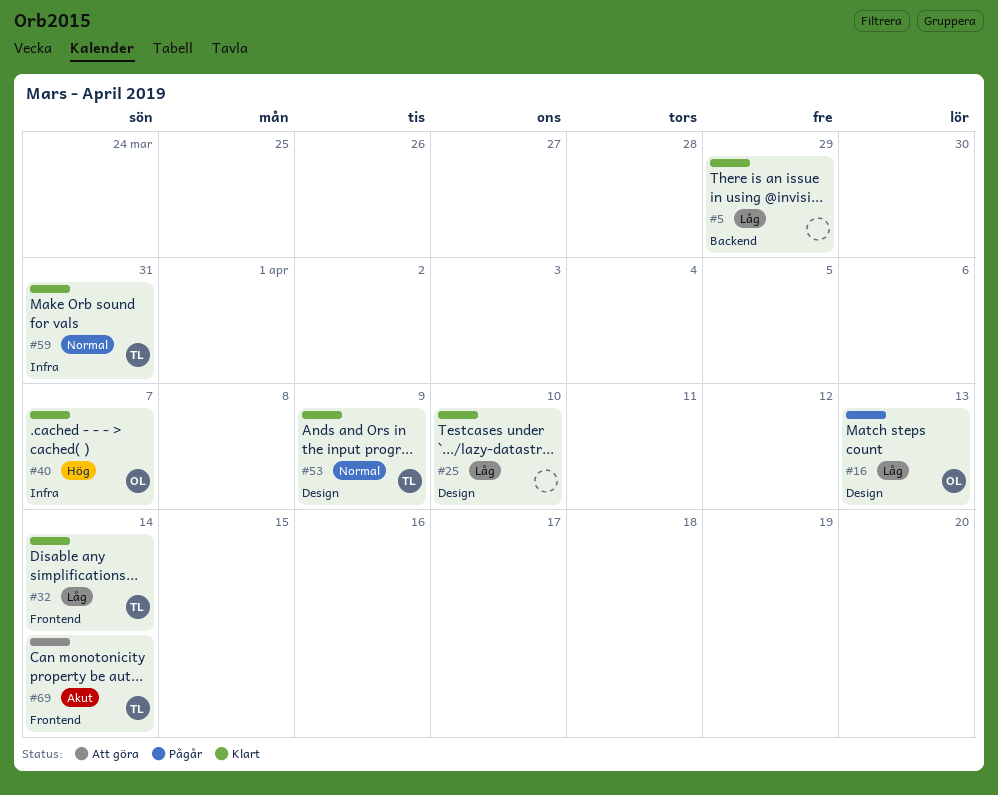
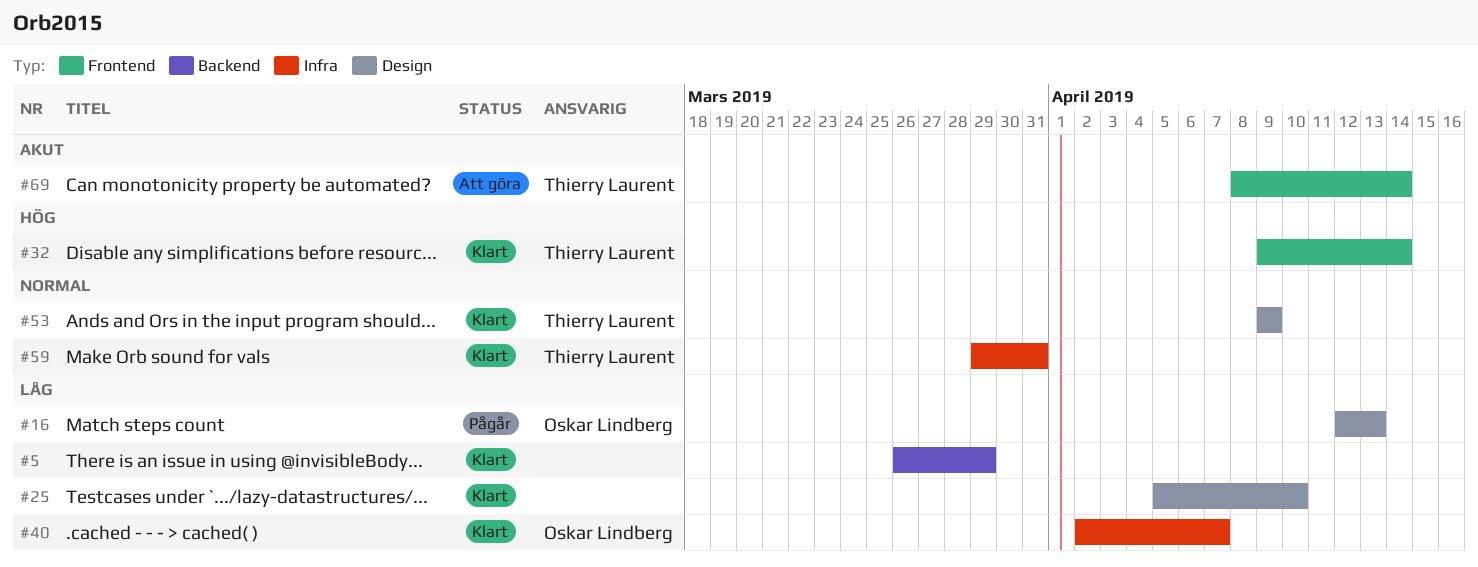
#32, priority: Låg -> Hög
#40, priority: Hög -> Låg

